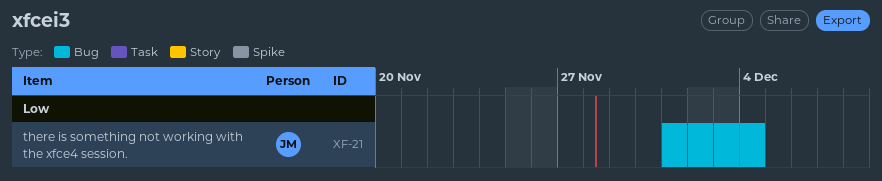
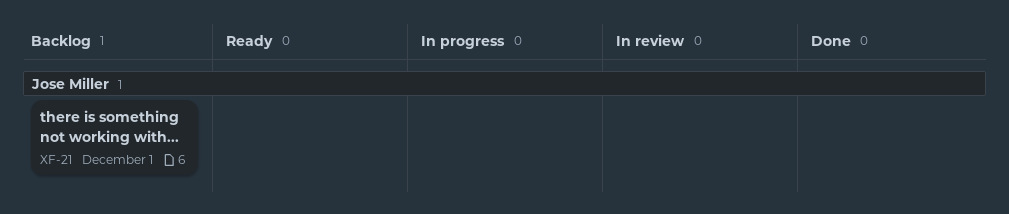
XF-21, due: Dec 4 -> Dec 1

